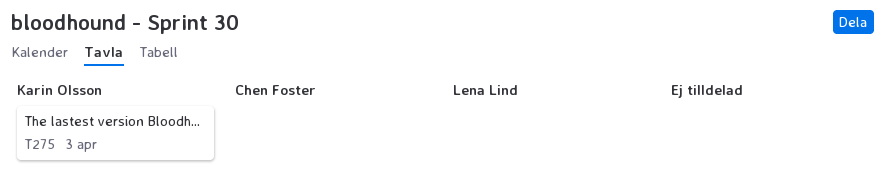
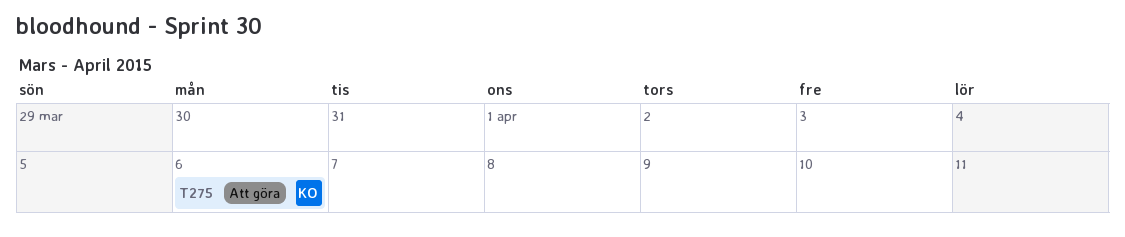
T275, due: Apr 3 -> Apr 6

